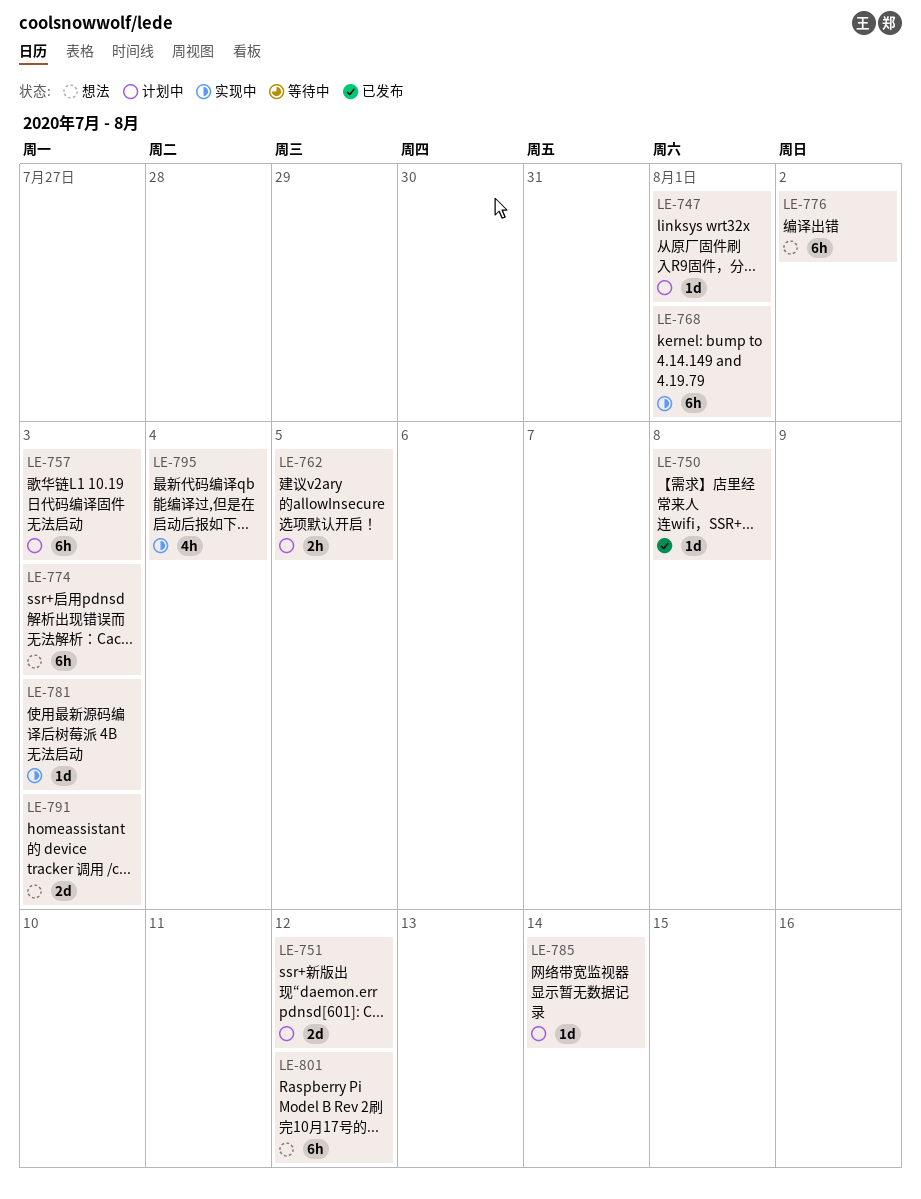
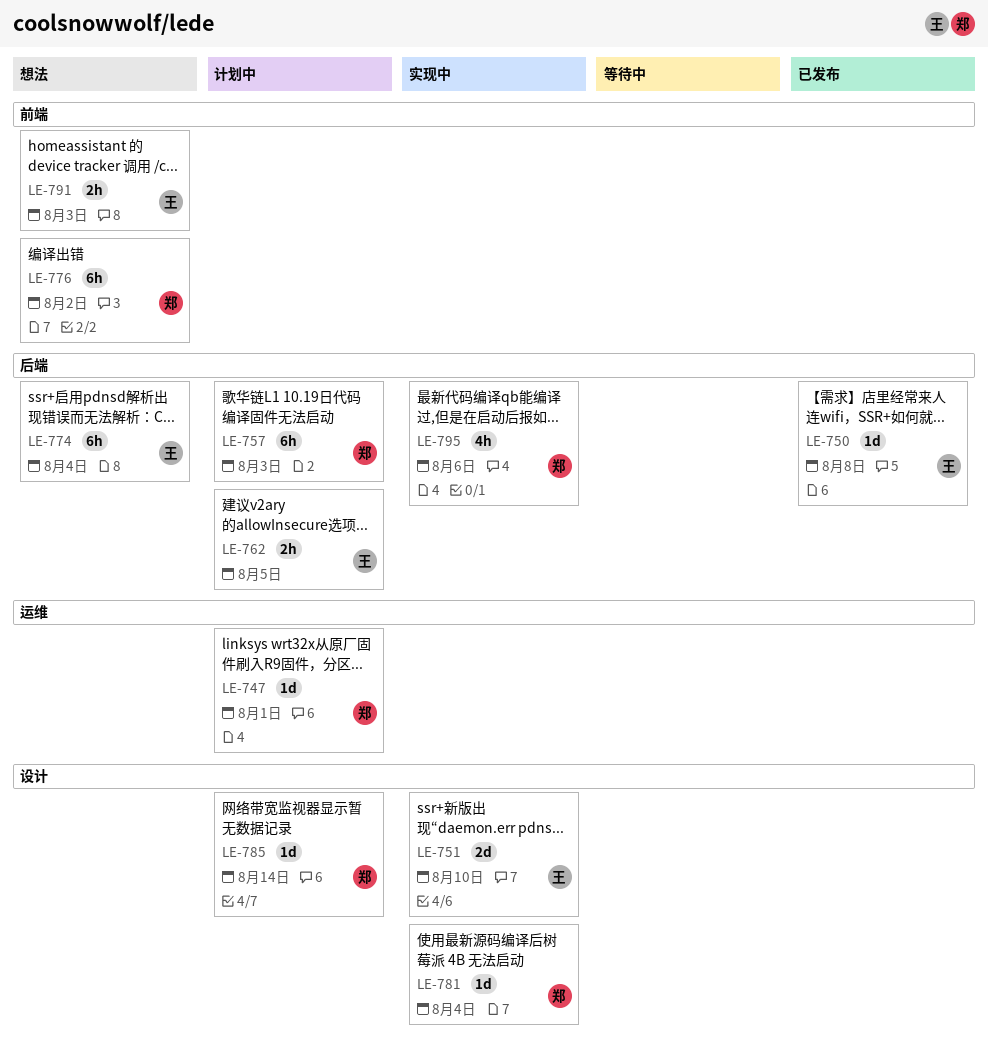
LE-751, status: 计划中 -> 实现中
LE-751, due: Aug 12 -> Aug 10
LE-768: present -> none
LE-774, due: Aug 3 -> Aug 4
LE-781, due: Aug 3 -> Aug 4
LE-791, estimate: 2d -> 2h
LE-795, due: Aug 4 -> Aug 6
LE-801: present -> none

